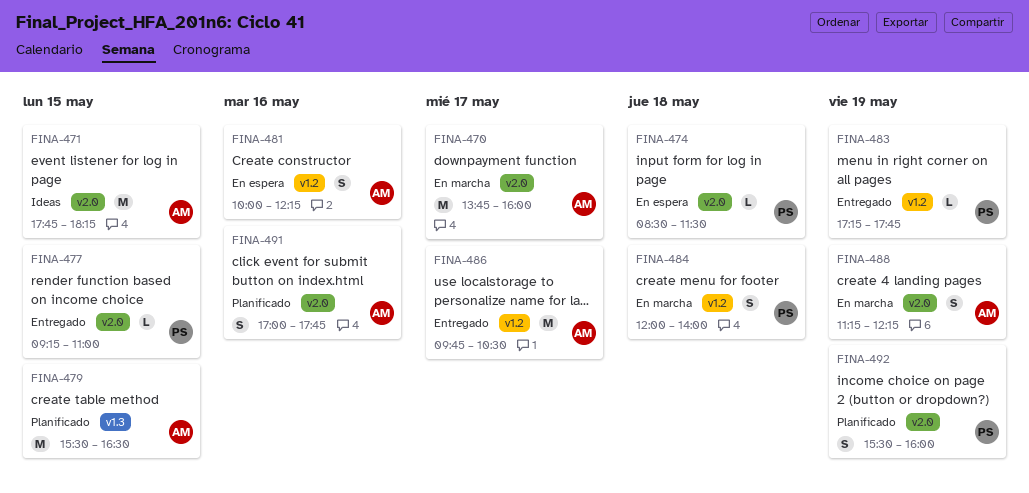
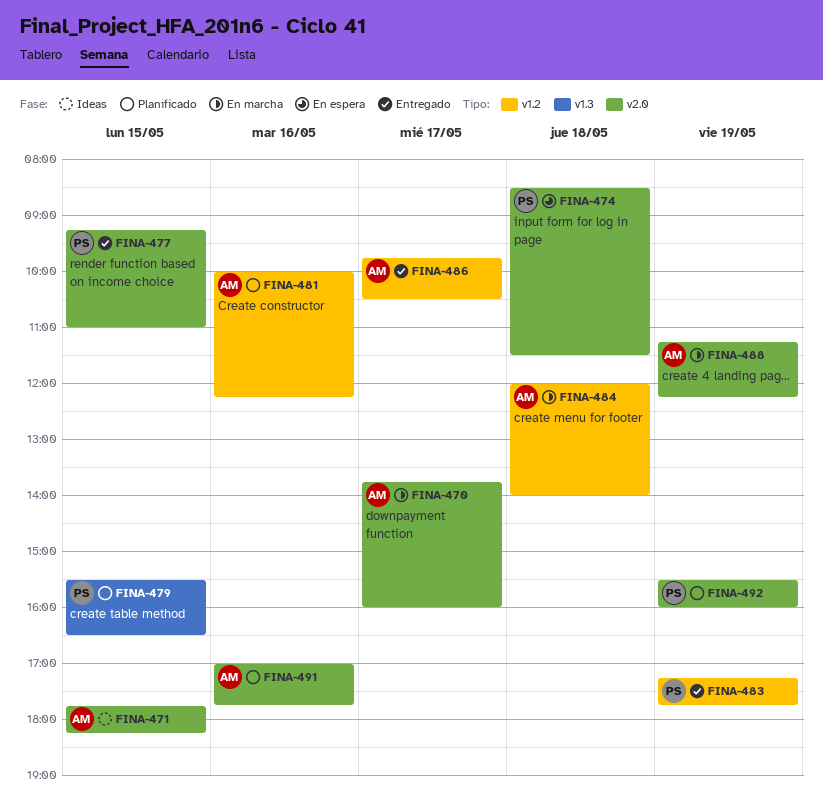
FINA-479, owner: AM -> PS
FINA-481, status: En espera -> Planificado
FINA-484, owner: PS -> AM

